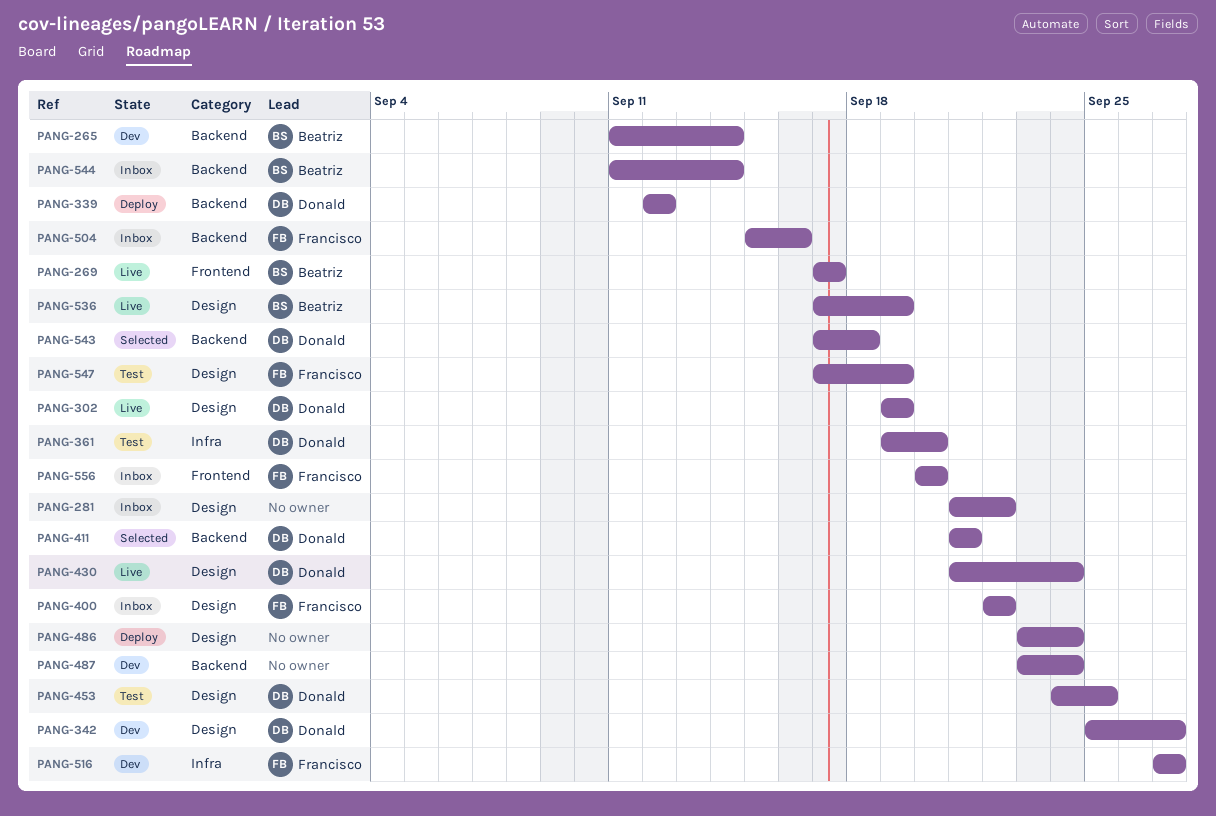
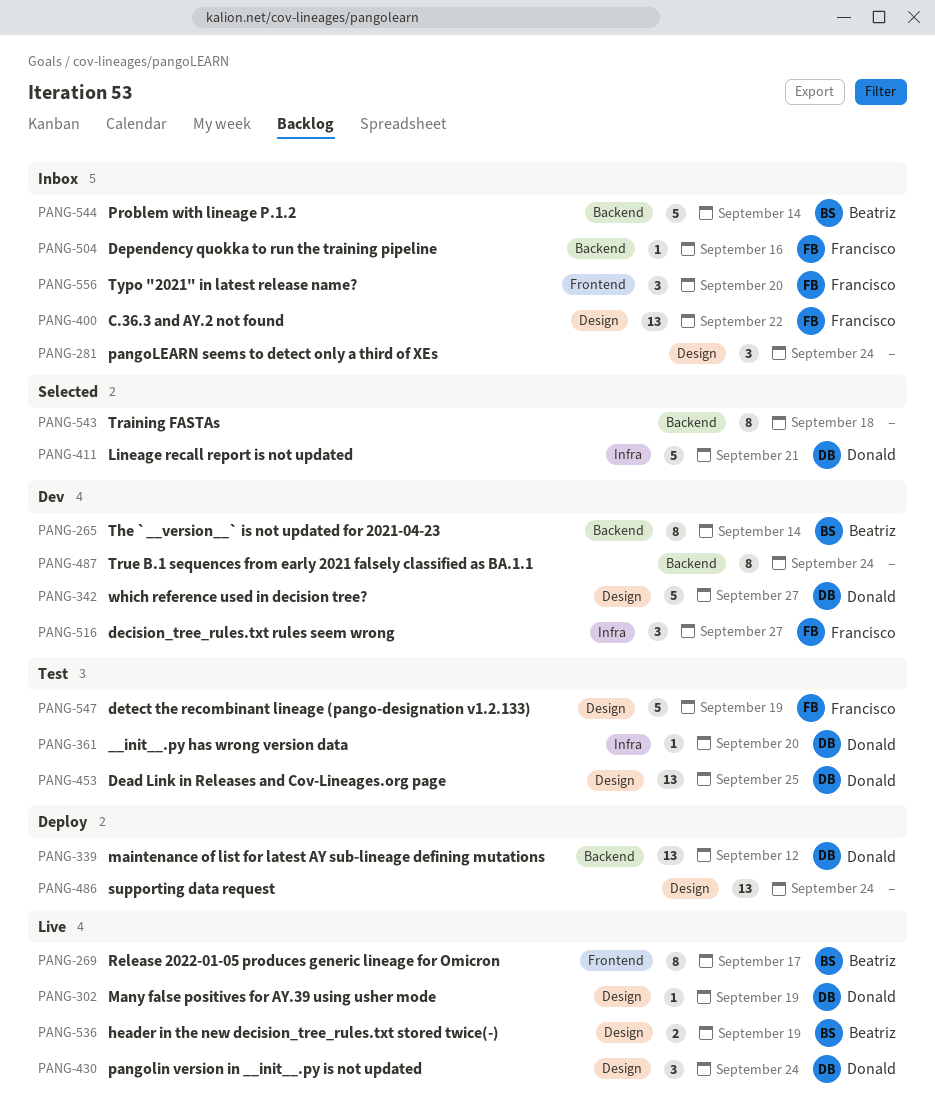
PANG-281, due: Sep 22 -> Sep 24
PANG-411, label: Backend -> Infra
PANG-543, owner: Donald -> none

